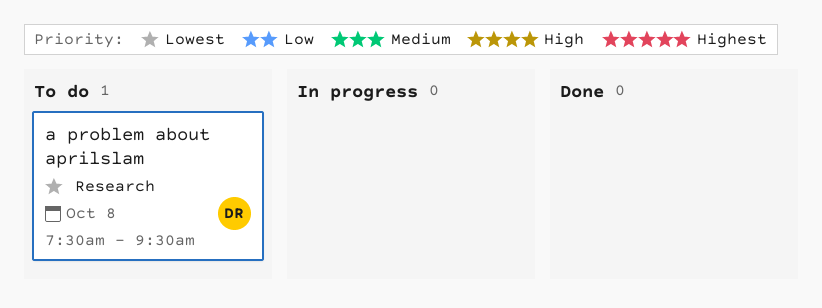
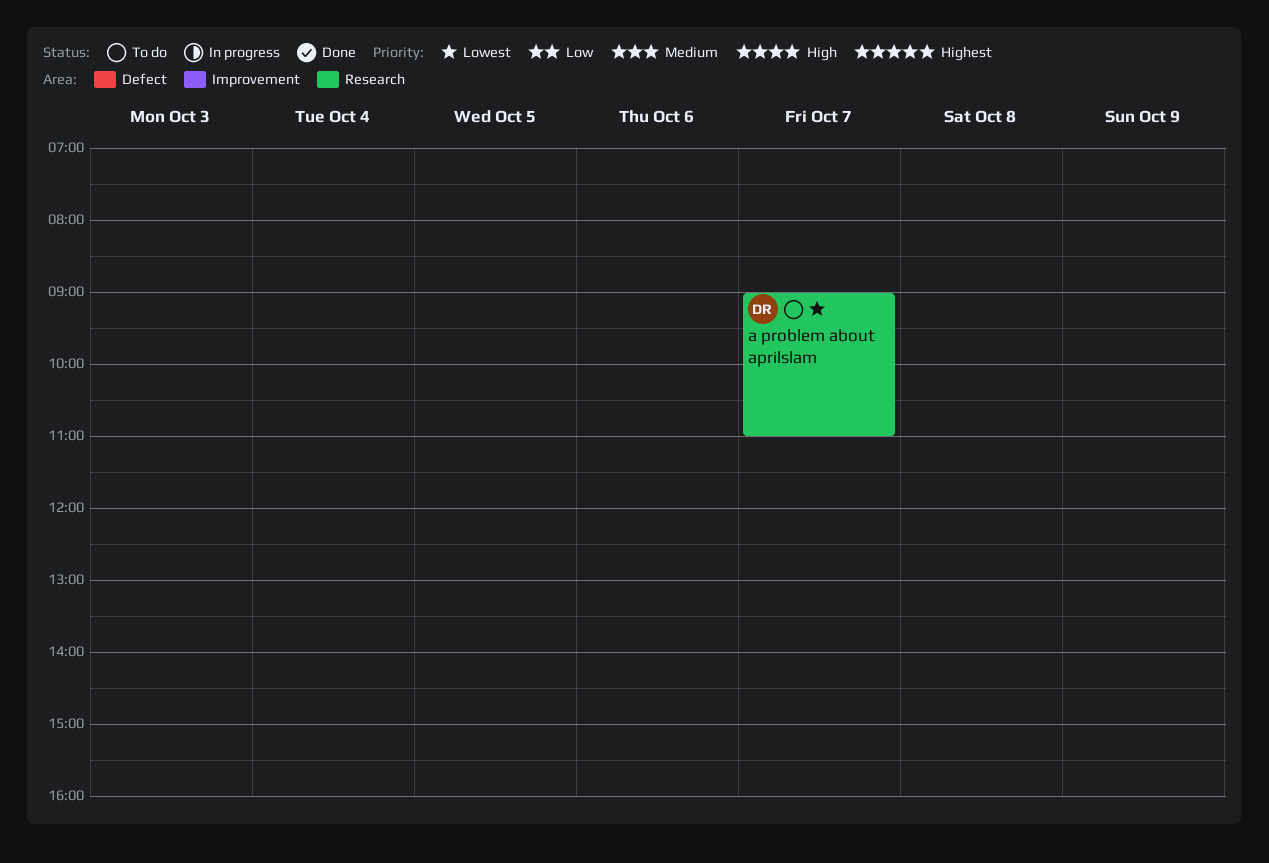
a problem about aprilslam, day: Oct 8 -> Oct 7
a problem about aprilslam, begins: 07:30 -> 09:00
a problem about aprilslam, ends: 09:30 -> 11:00

